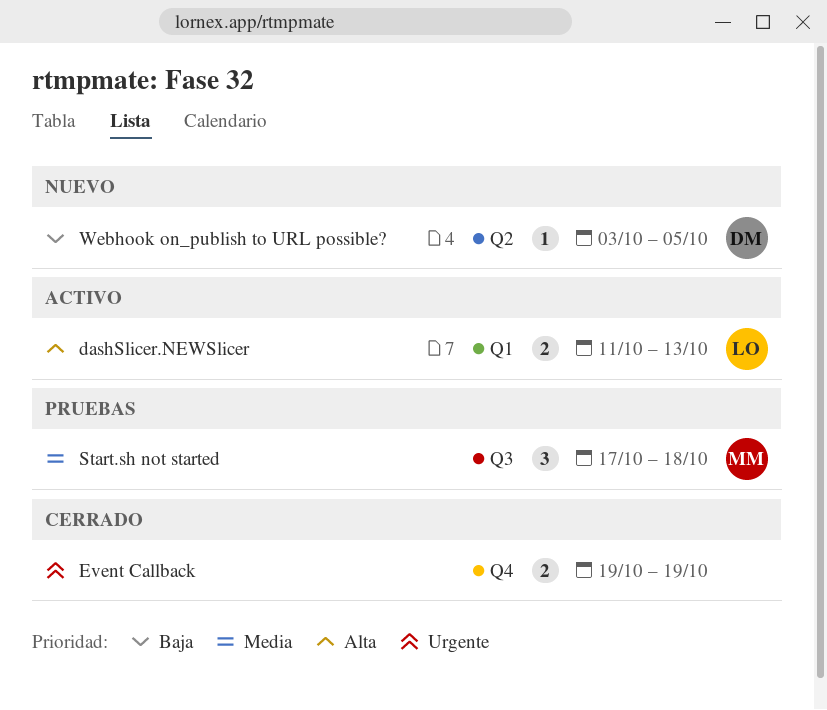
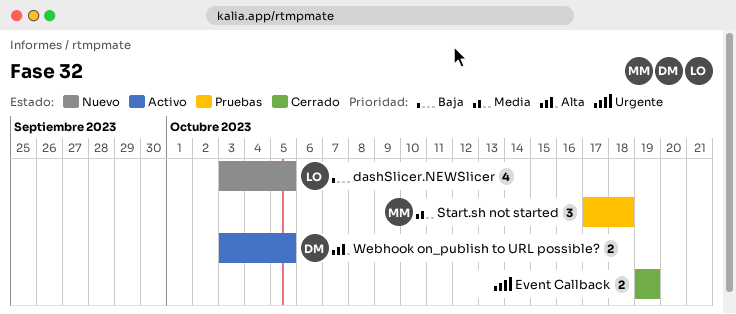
dashSlicer.NEWSlicer, status: Activo -> Nuevo
dashSlicer.NEWSlicer, priority: Alta -> Baja
dashSlicer.NEWSlicer, estimate: 2 -> 4
dashSlicer.NEWSlicer, start: Oct 11 -> Oct 3
dashSlicer.NEWSlicer, due: Oct 13 -> Oct 5
Webhook on_publish to URL possible?, status: Nuevo -> Activo
Webhook on_publish to URL possible?, priority: Baja -> Alta
Webhook on_publish to URL possible?, estimate: 1 -> 2

